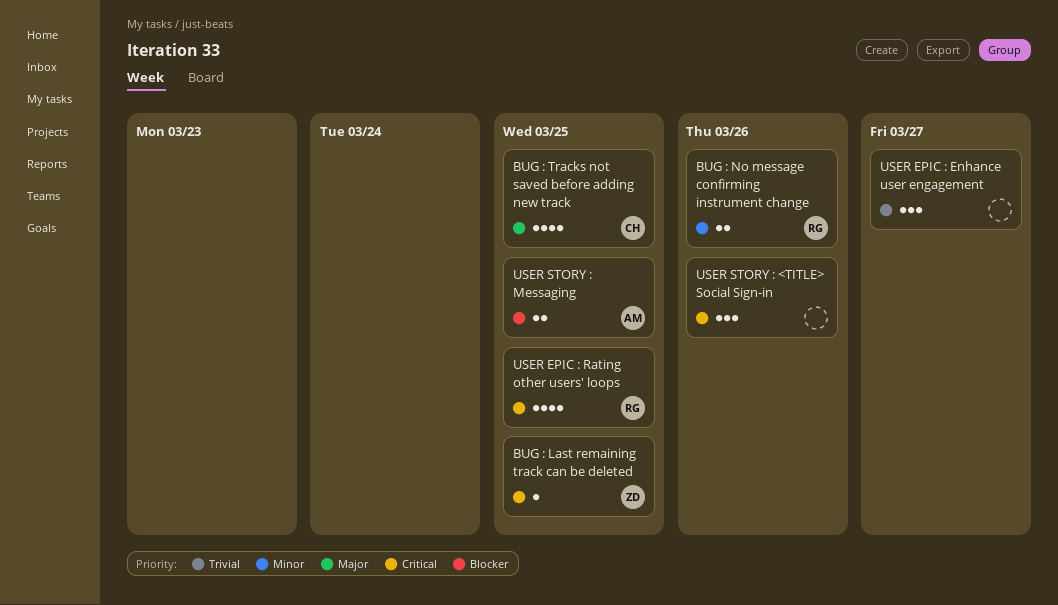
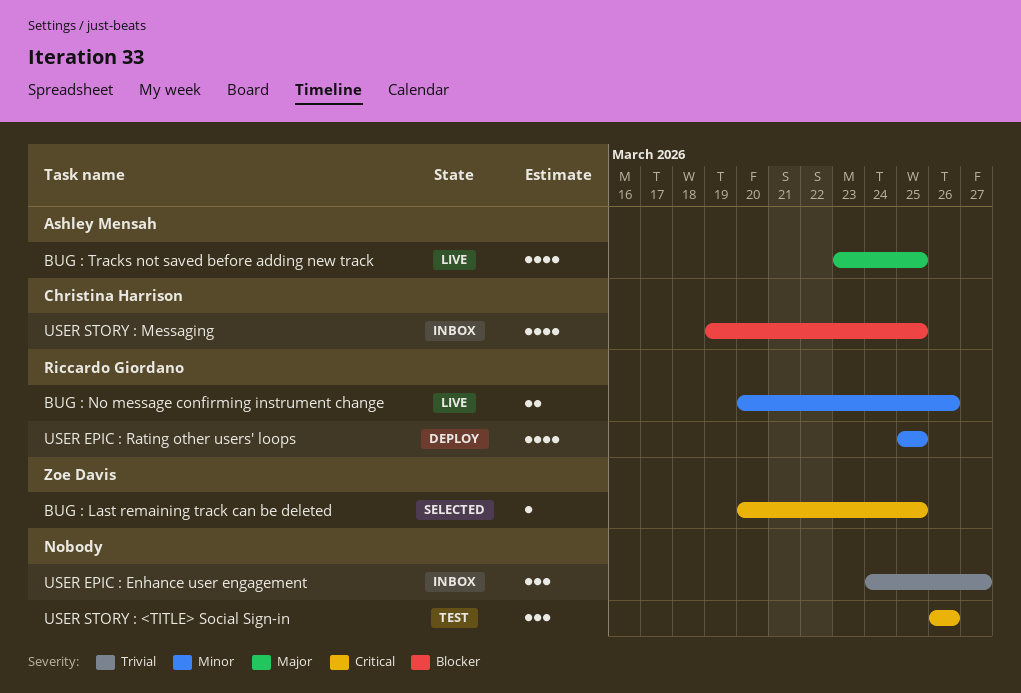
BUG : Tracks not saved before adding new track, owner: Christina Harrison -> Ashley Mensah
USER EPIC : Rating other users' loops, priority: Critical -> Minor
USER STORY : Messaging, owner: Ashley Mensah -> Christina Harrison
USER STORY : Messaging, estimate: 2 -> 4

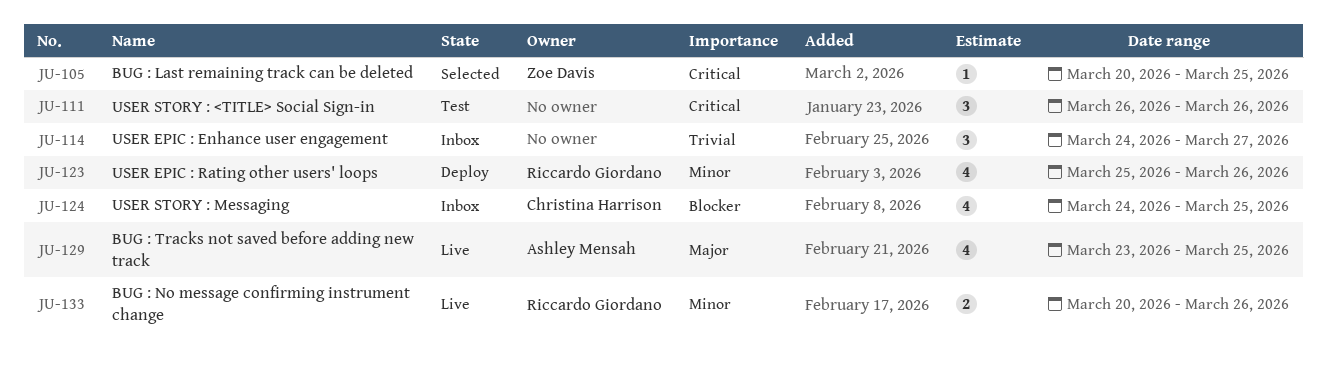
USER EPIC : Rating other users' loops, due: Mar 25 -> Mar 26
USER STORY : Messaging, start: Mar 19 -> Mar 24

